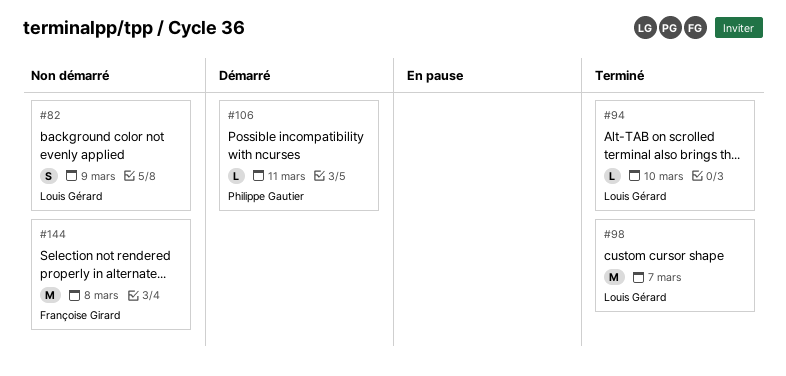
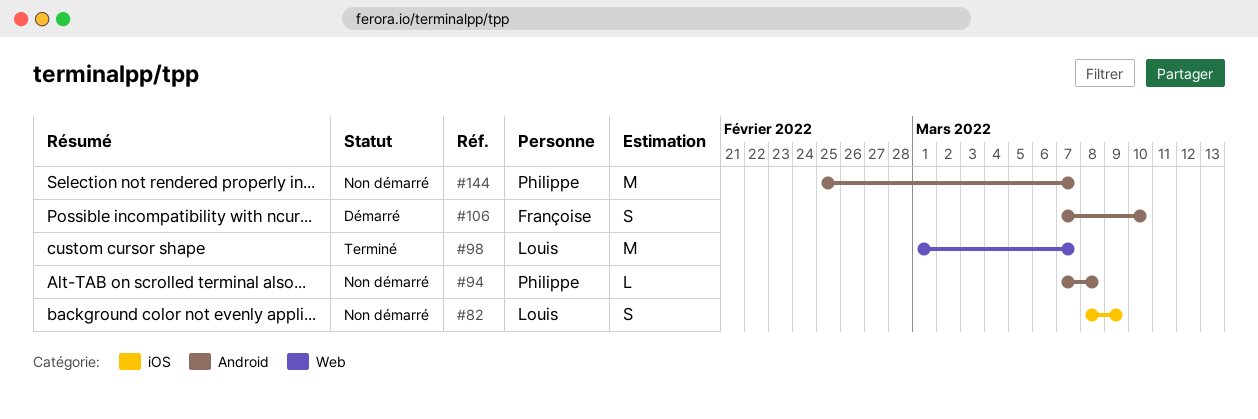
#94, status: Terminé -> Non démarré
#94, owner: Louis Gérard -> Philippe Gautier
#94, due: Mar 10 -> Mar 8
#106, owner: Philippe Gautier -> Françoise Girard
#106, estimate: L -> S
#106, due: Mar 11 -> Mar 10
#144, owner: Françoise Girard -> Philippe Gautier
#144, due: Mar 8 -> Mar 7

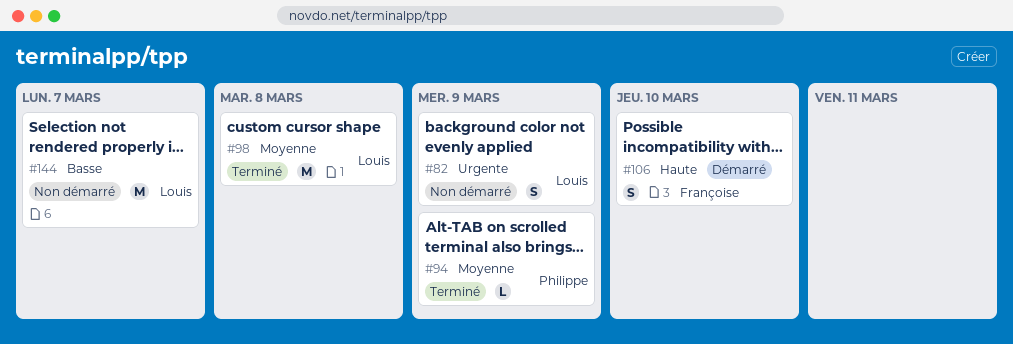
#94, status: Non démarré -> Terminé
#94, due: Mar 8 -> Mar 9
#98, due: Mar 7 -> Mar 8
#144, owner: Philippe -> Louis

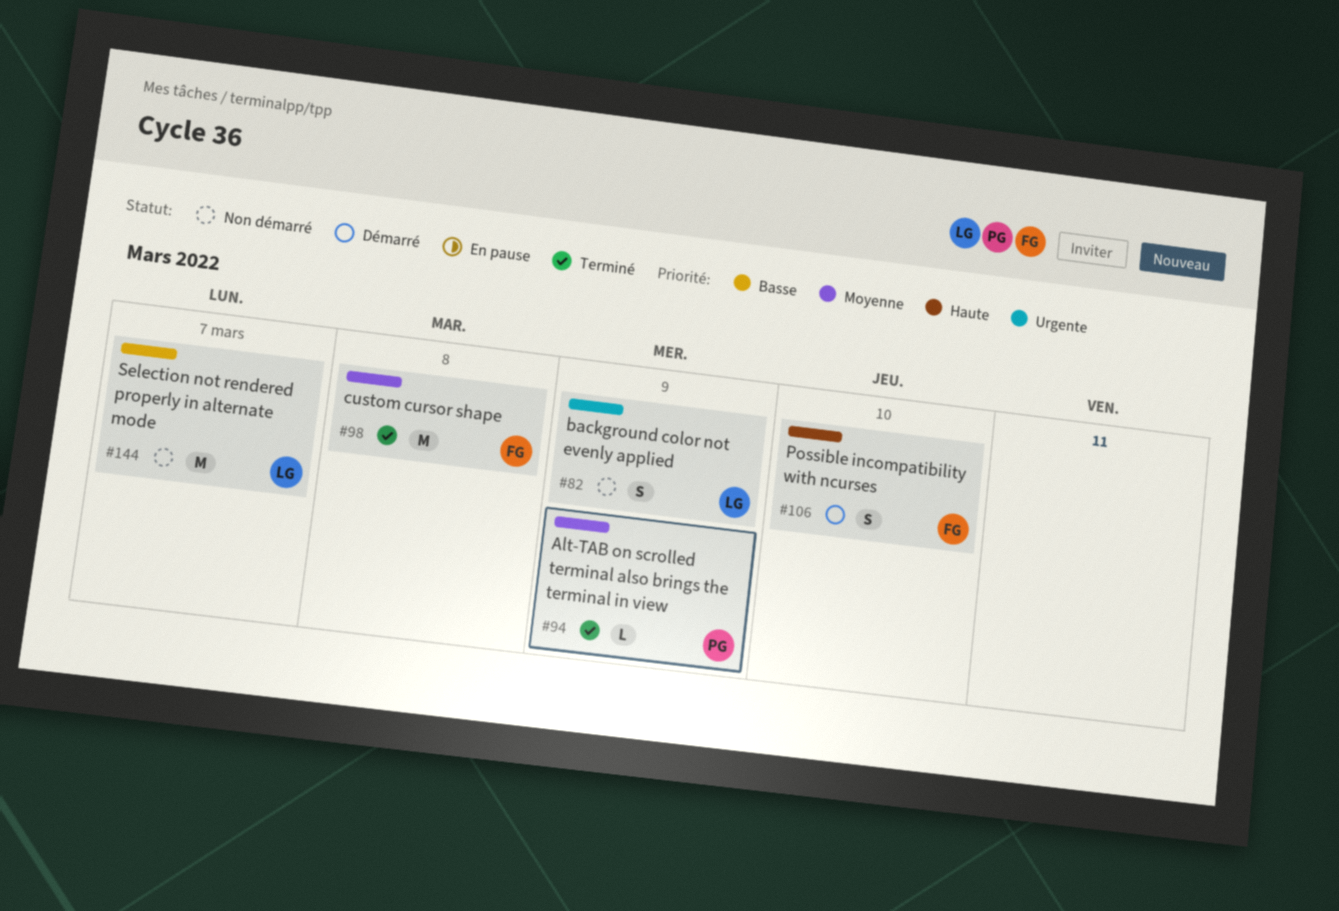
#98, owner: Louis -> Françoise

